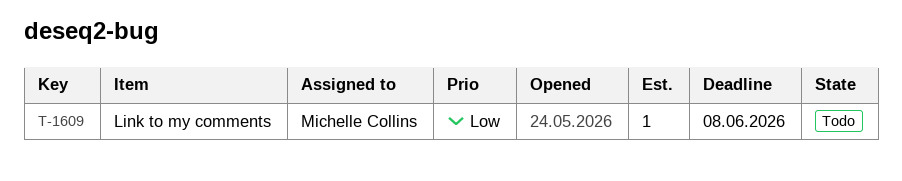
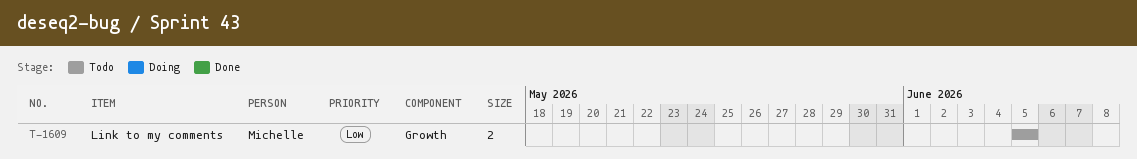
T-1609, estimate: 1 -> 2
T-1609, due: Jun 8 -> Jun 5

